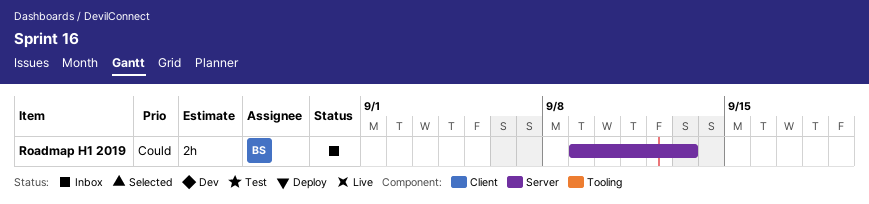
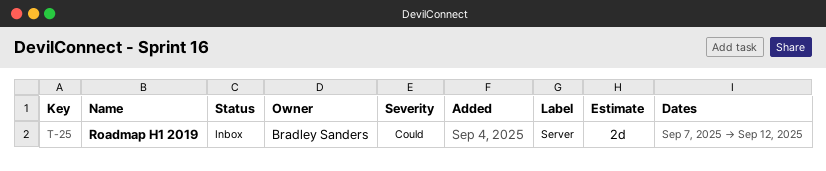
Roadmap H1 2019, estimate: 2h -> 2d
Roadmap H1 2019, start: Sep 9 -> Sep 7
Roadmap H1 2019, due: Sep 13 -> Sep 12

